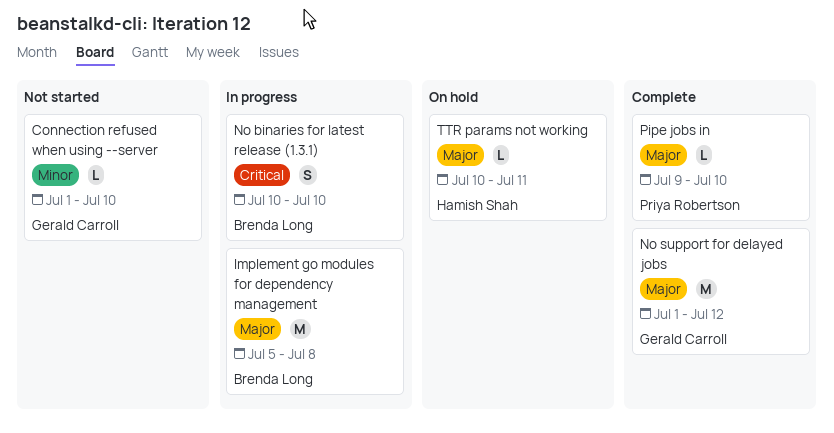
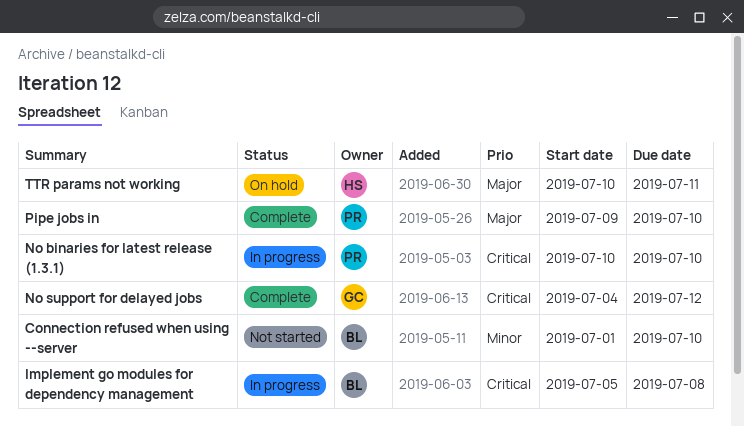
Connection refused when using --server, owner: Gerald Carroll -> Brenda Long
Implement go modules for dependency management, priority: Major -> Critical
No binaries for latest release (1.3.1), owner: Brenda Long -> Priya Robertson
No support for delayed jobs, priority: Major -> Critical
No support for delayed jobs, start: Jul 1 -> Jul 4

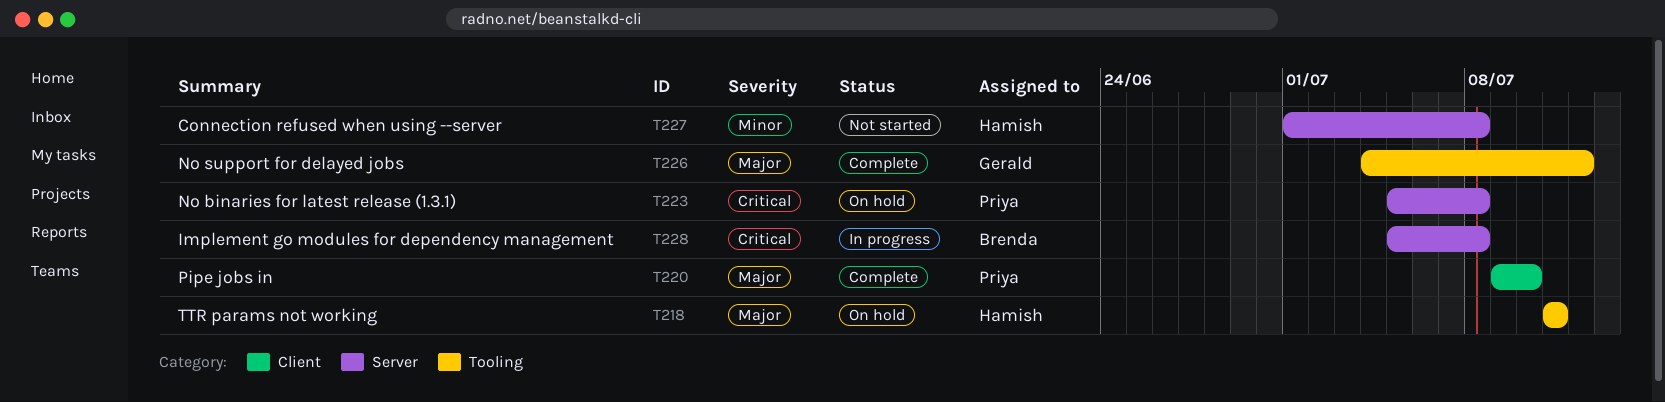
Connection refused when using --server, owner: Brenda -> Hamish
Connection refused when using --server, due: Jul 10 -> Jul 8
No binaries for latest release (1.3.1), status: In progress -> On hold
No binaries for latest release (1.3.1), start: Jul 10 -> Jul 5
No binaries for latest release (1.3.1), due: Jul 10 -> Jul 8
No support for delayed jobs, priority: Critical -> Major
TTR params not working, start: Jul 10 -> Jul 11

